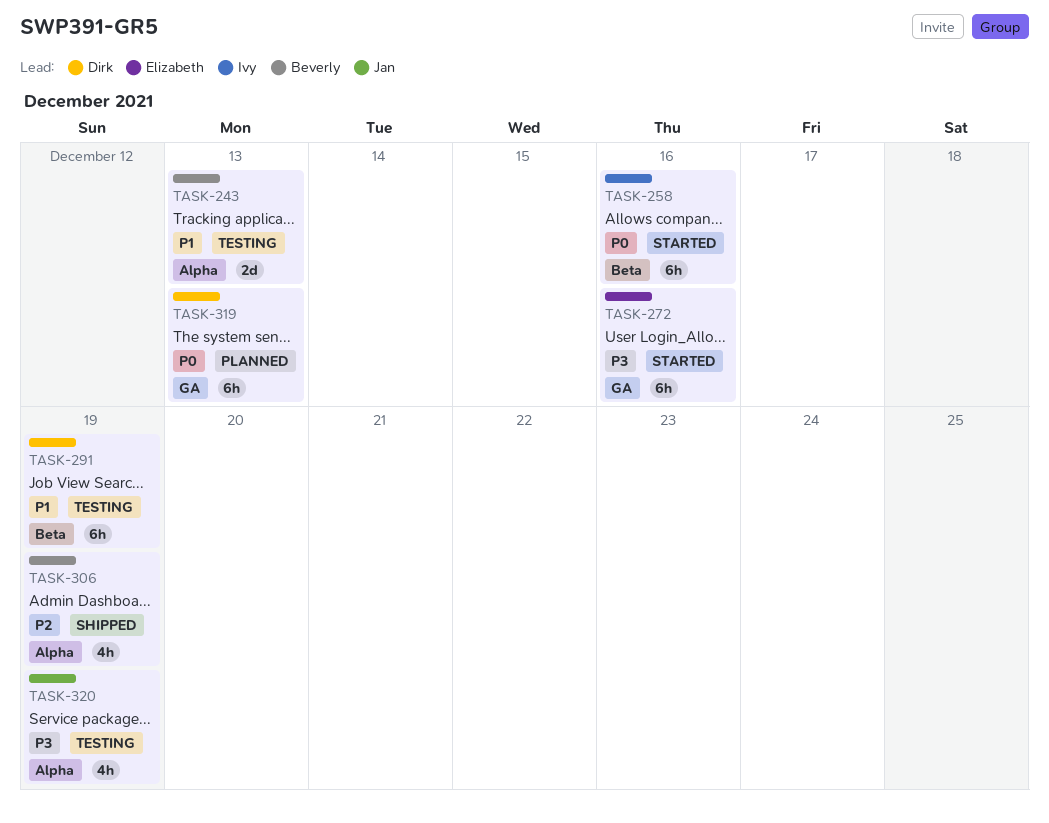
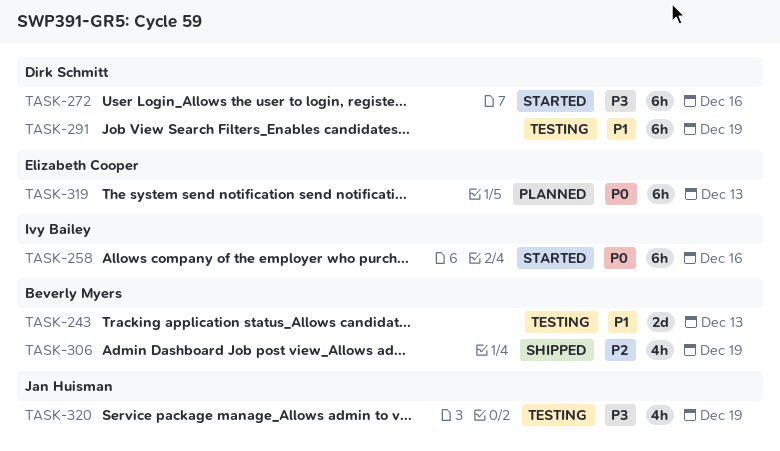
TASK-272, owner: Elizabeth Cooper -> Dirk Schmitt
TASK-319, owner: Dirk Schmitt -> Elizabeth Cooper

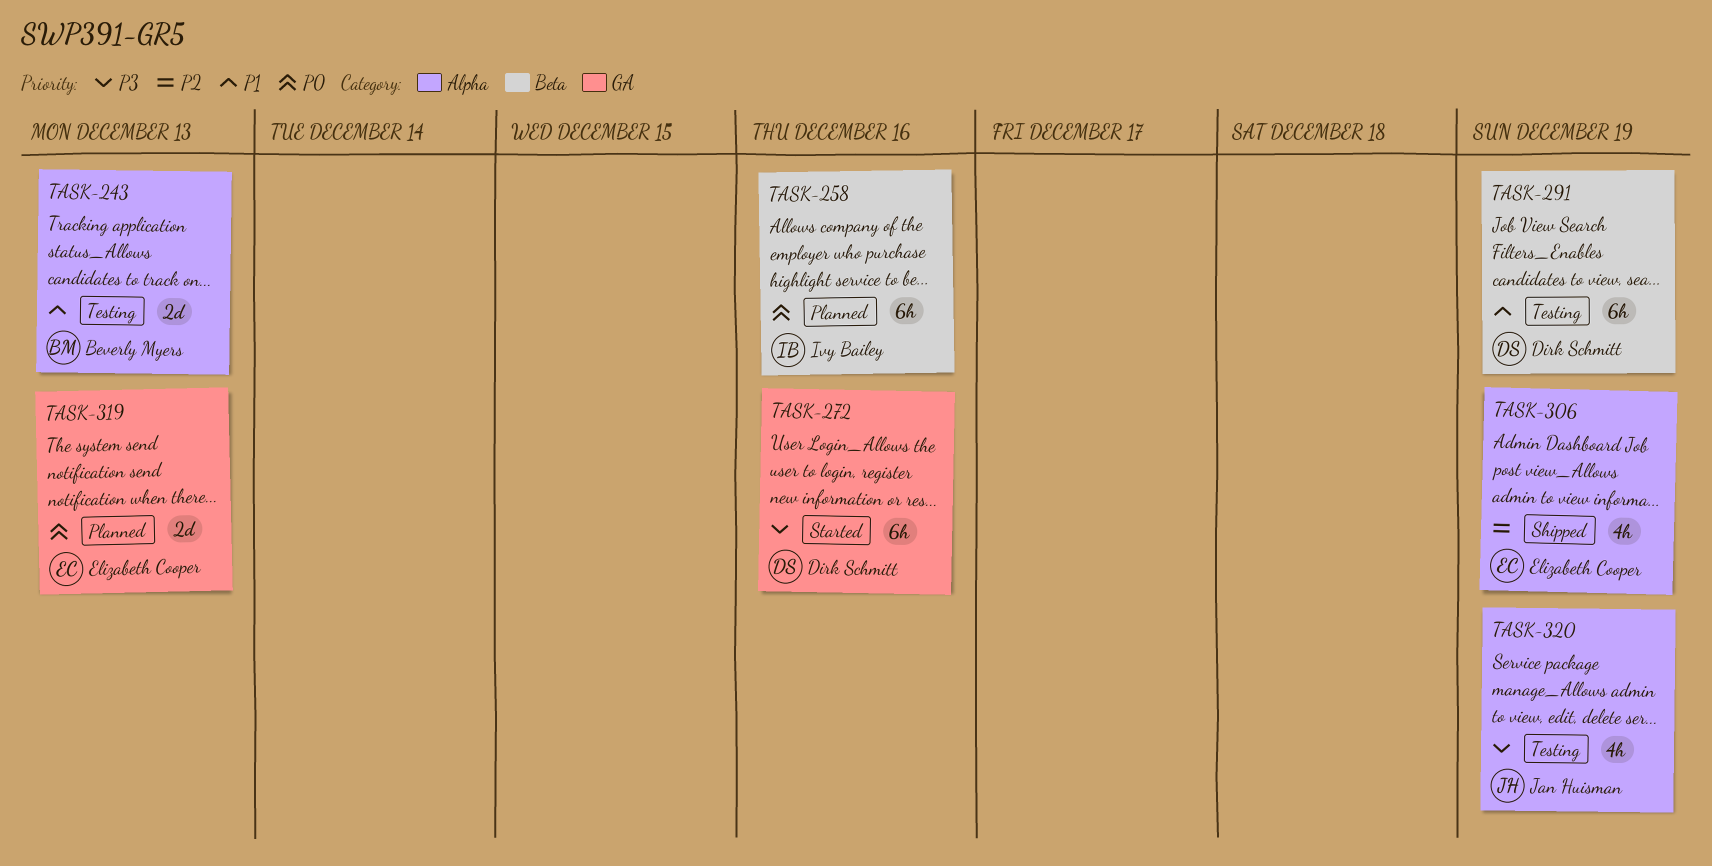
TASK-258, status: Started -> Planned
TASK-306, owner: Beverly Myers -> Elizabeth Cooper
TASK-319, estimate: 6h -> 2d

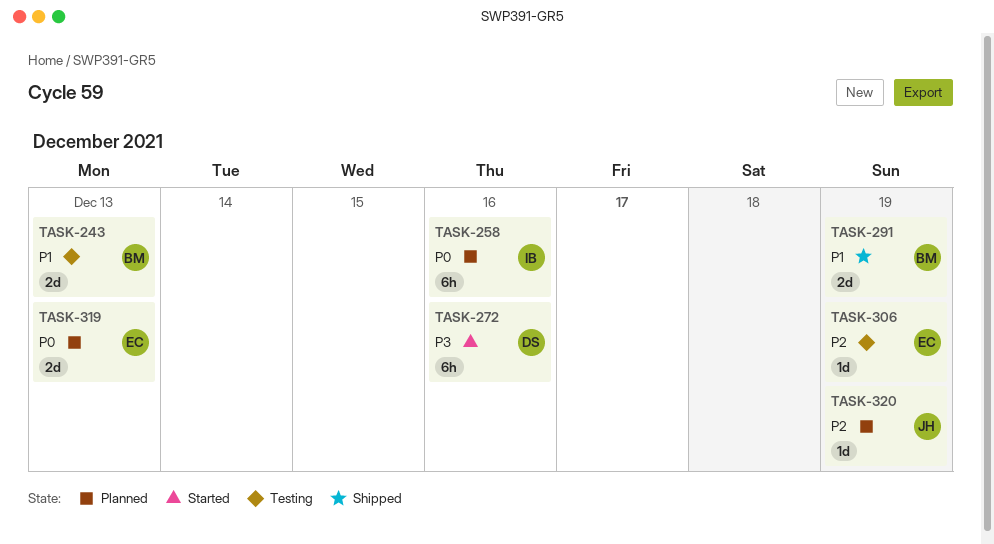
TASK-291, status: Testing -> Shipped
TASK-291, owner: Dirk Schmitt -> Beverly Myers
TASK-291, estimate: 6h -> 2d
TASK-306, status: Shipped -> Testing
TASK-306, estimate: 4h -> 1d
TASK-320, status: Testing -> Planned
TASK-320, priority: P3 -> P2
TASK-320, estimate: 4h -> 1d

